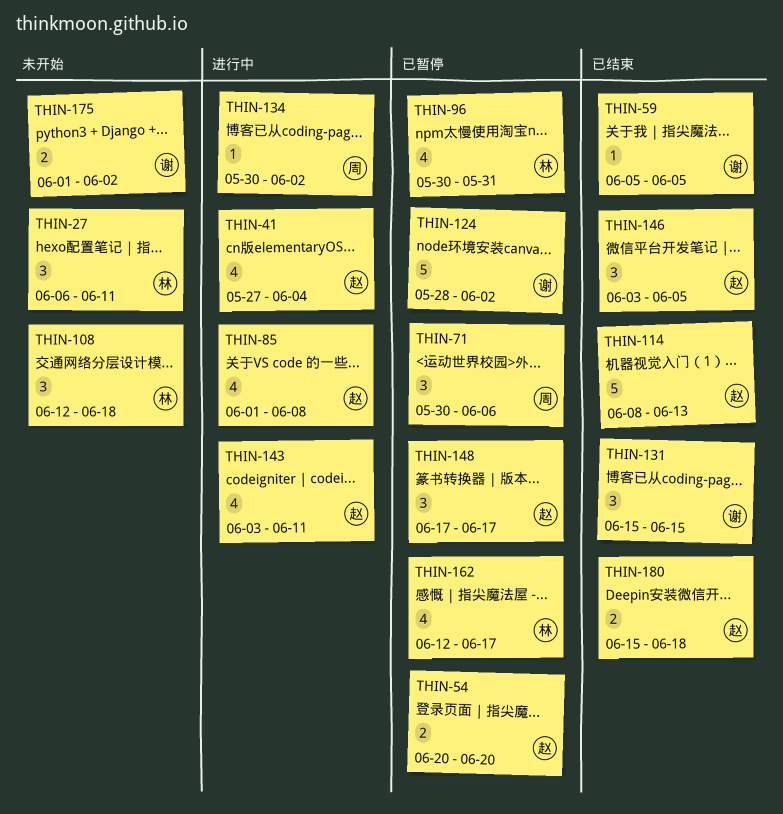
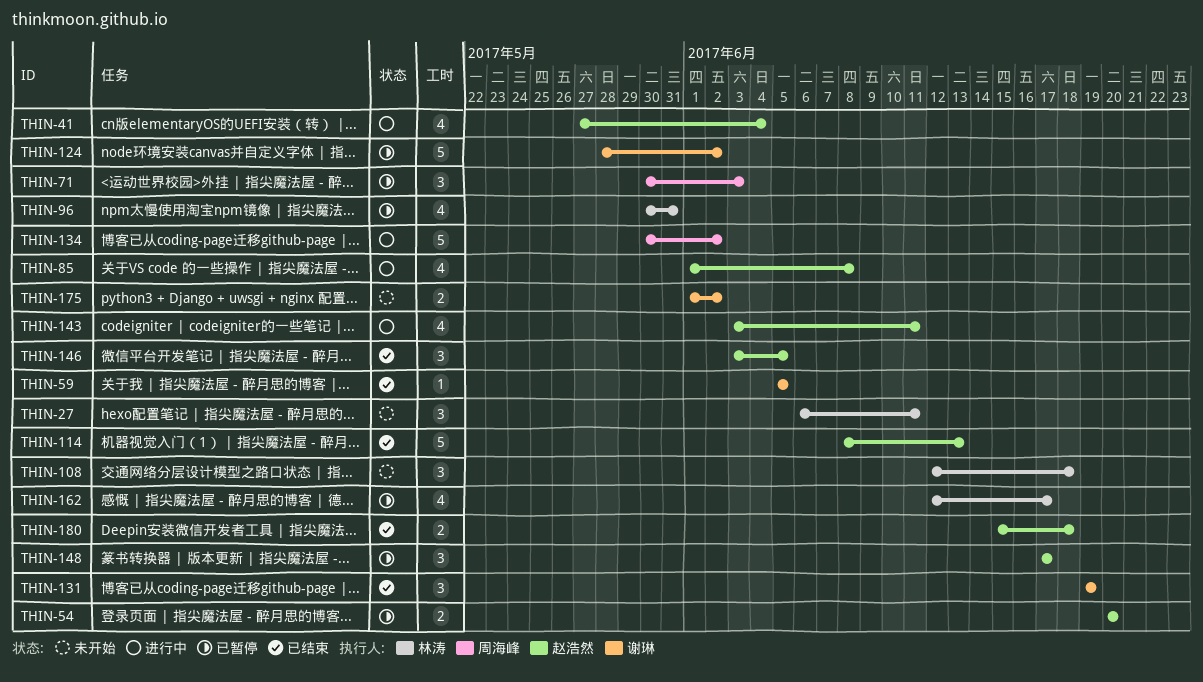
THIN-71, due: Jun 6 -> Jun 3
THIN-131, start: Jun 15 -> Jun 19
THIN-131, due: Jun 15 -> Jun 19
THIN-134, estimate: 1 -> 5

